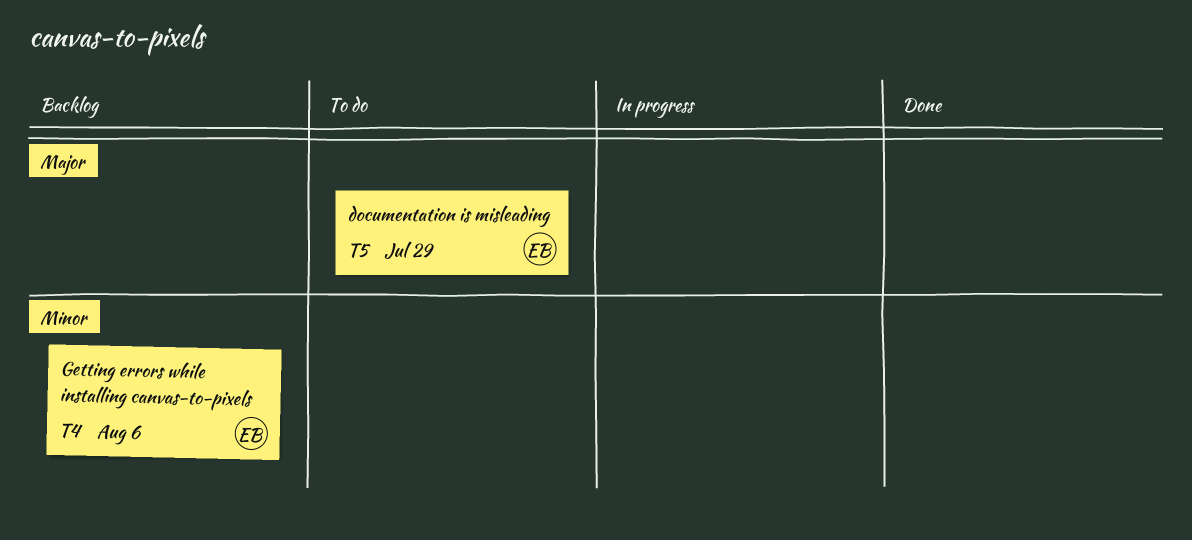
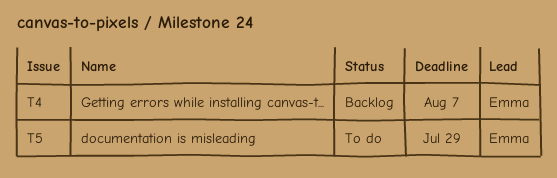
T4, due: Aug 6 -> Aug 7

